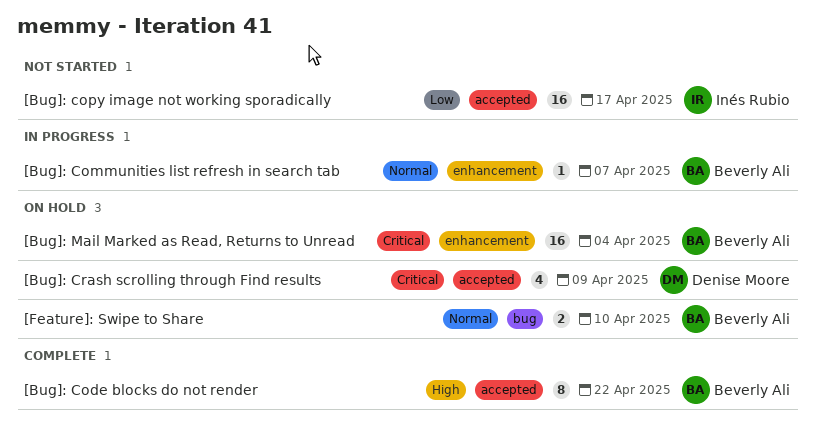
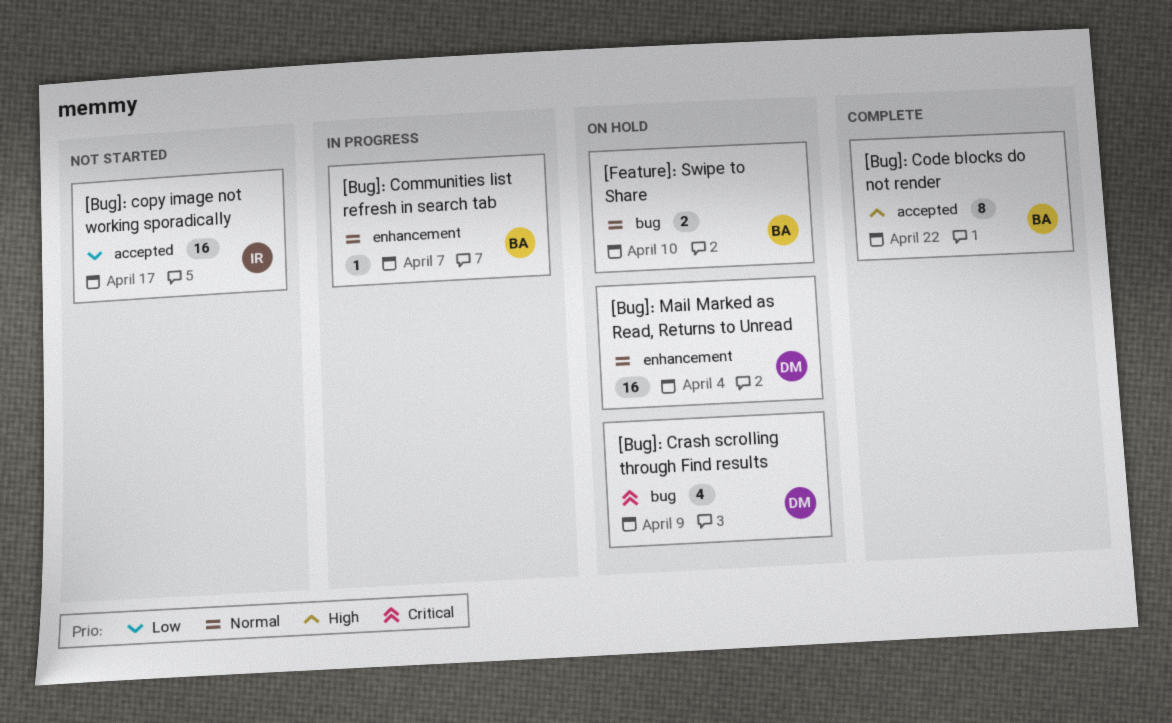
[Bug]: Crash scrolling through Find results, label: accepted -> bug
[Bug]: Mail Marked as Read, Returns to Unread, owner: Beverly Ali -> Denise Moore
[Bug]: Mail Marked as Read, Returns to Unread, priority: Critical -> Normal

